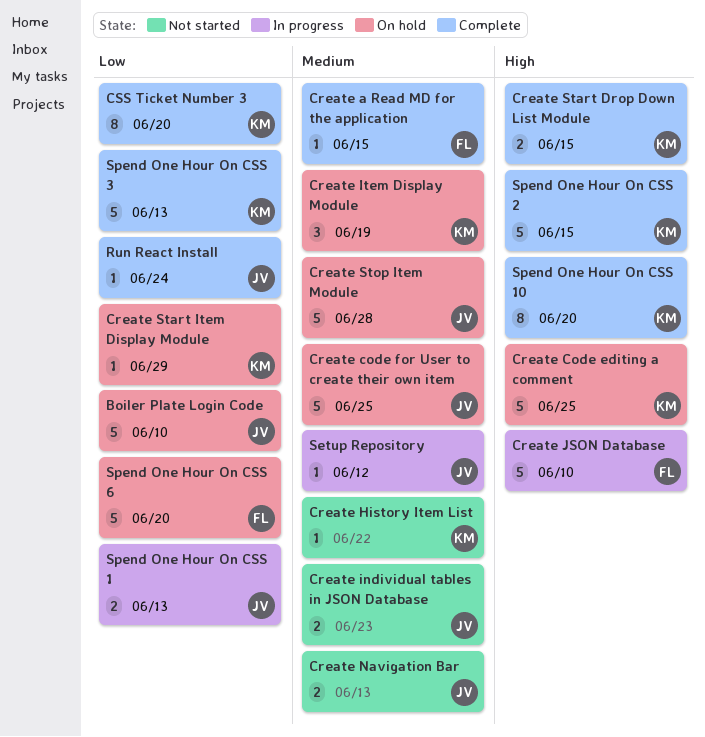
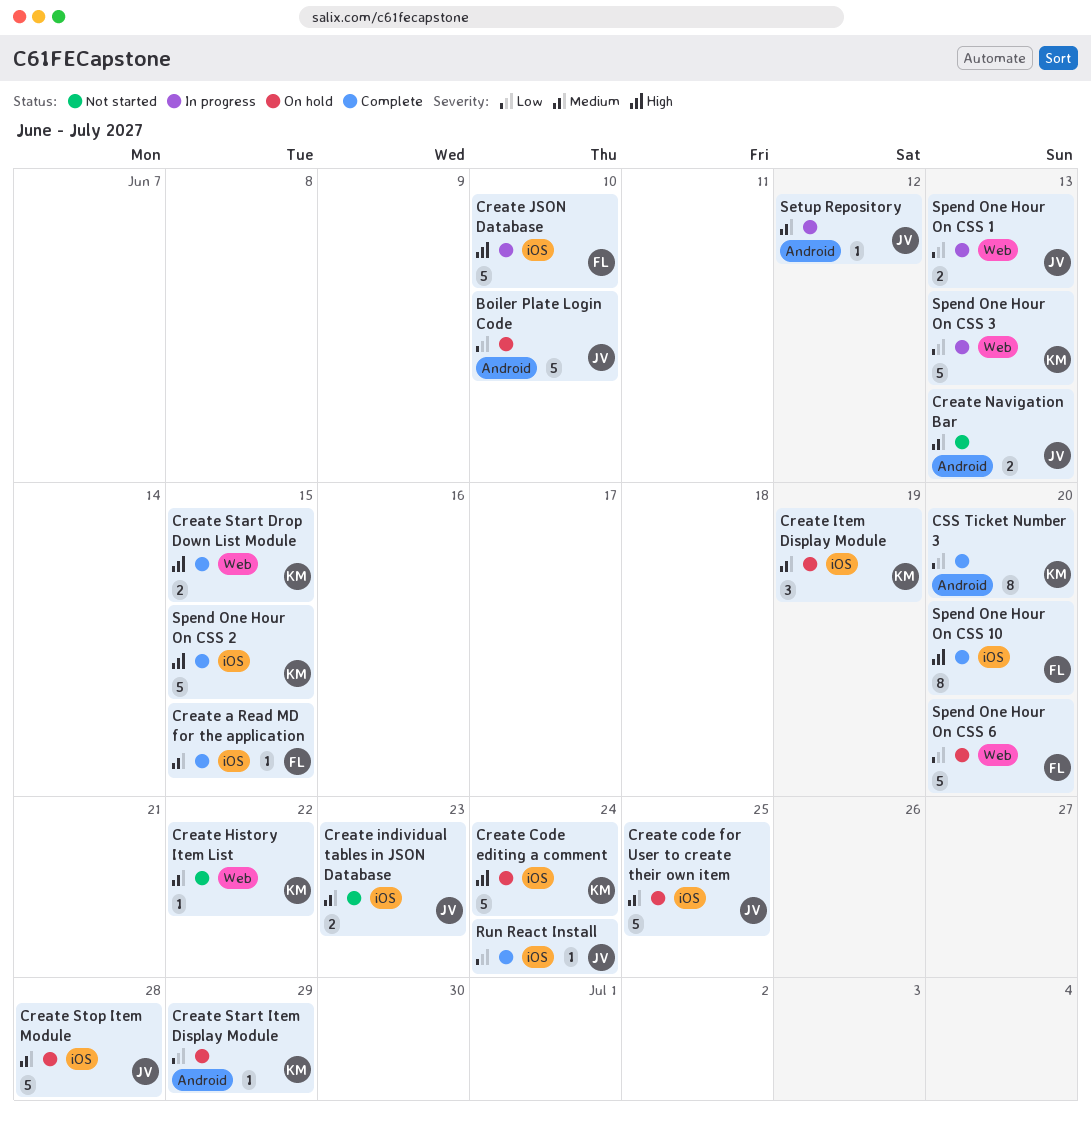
Create Code editing a comment, due: Jun 25 -> Jun 24
Spend One Hour On CSS 10, owner: KM -> FL
Spend One Hour On CSS 3, status: Complete -> In progress

